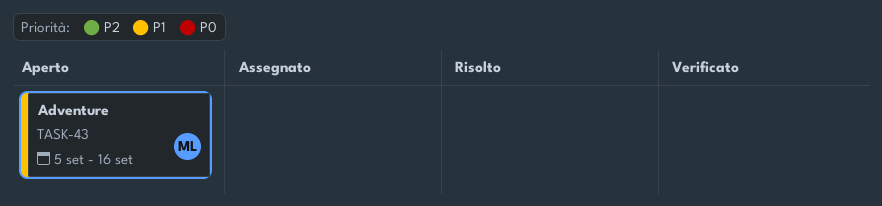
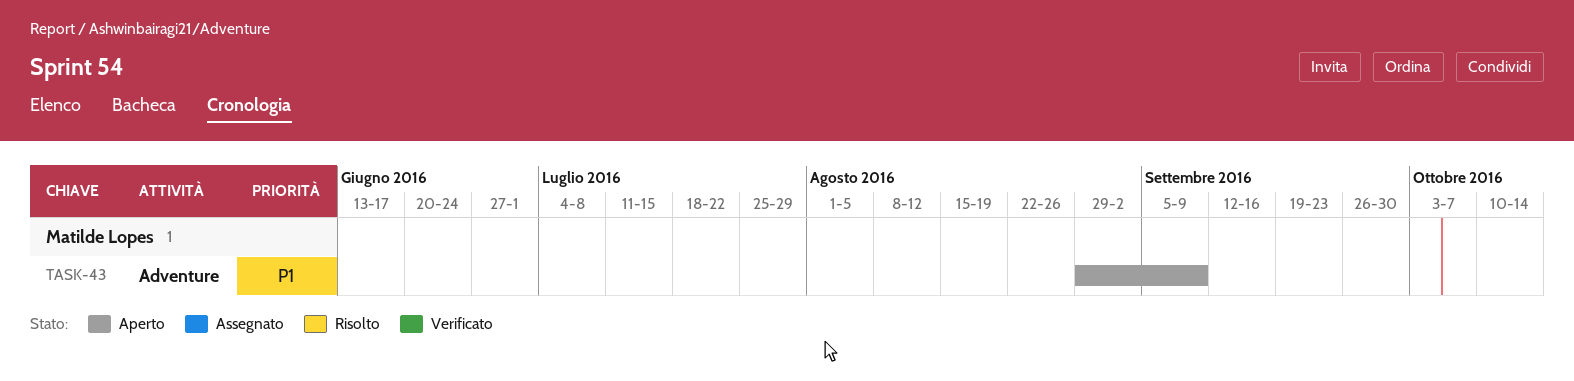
TASK-43, start: Sep 5 -> Aug 29
TASK-43, due: Sep 16 -> Sep 9

